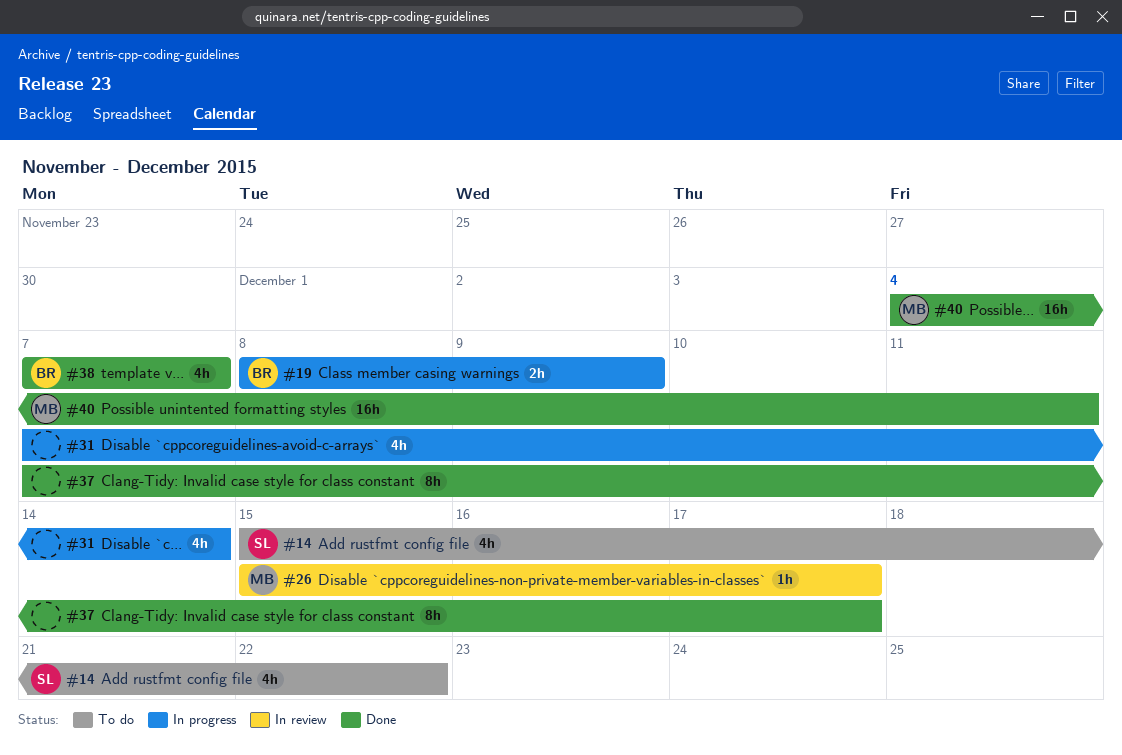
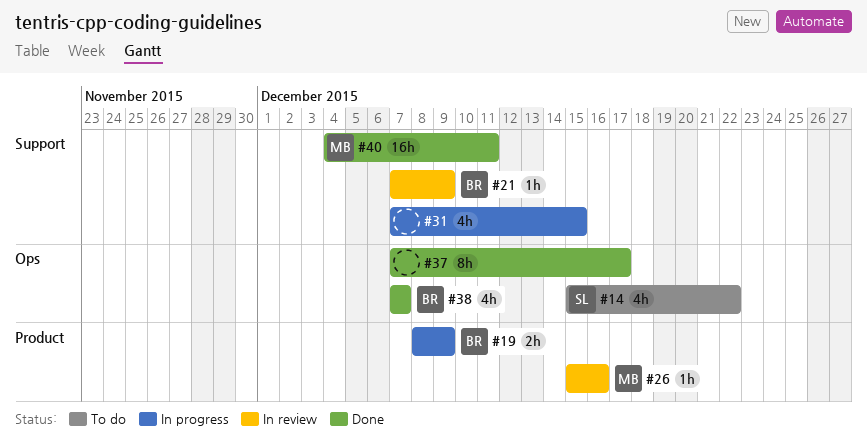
#21: none -> present
#26, due: Dec 17 -> Dec 16
#31, due: Dec 14 -> Dec 15

